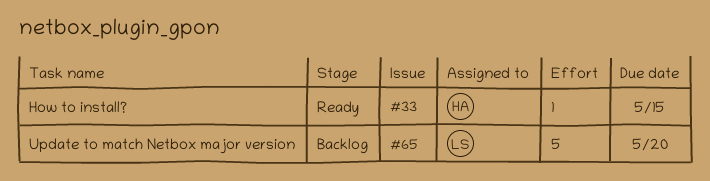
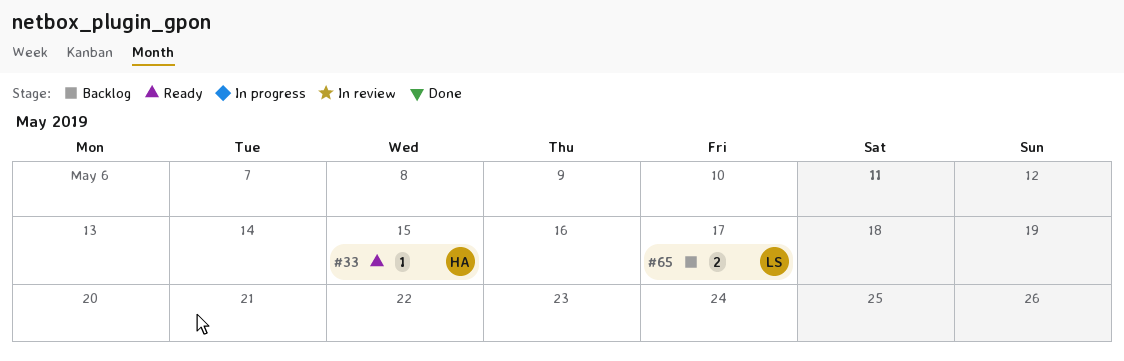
#65, estimate: 5 -> 2
#65, due: May 20 -> May 17

